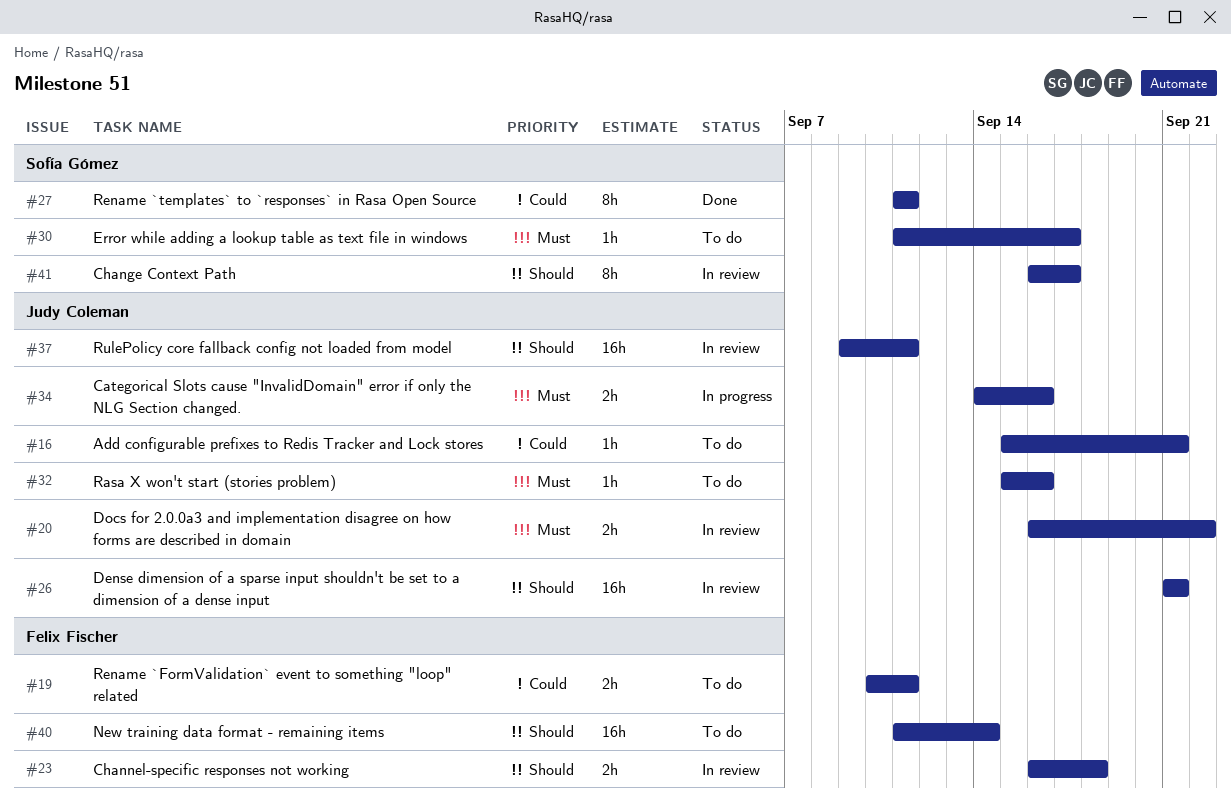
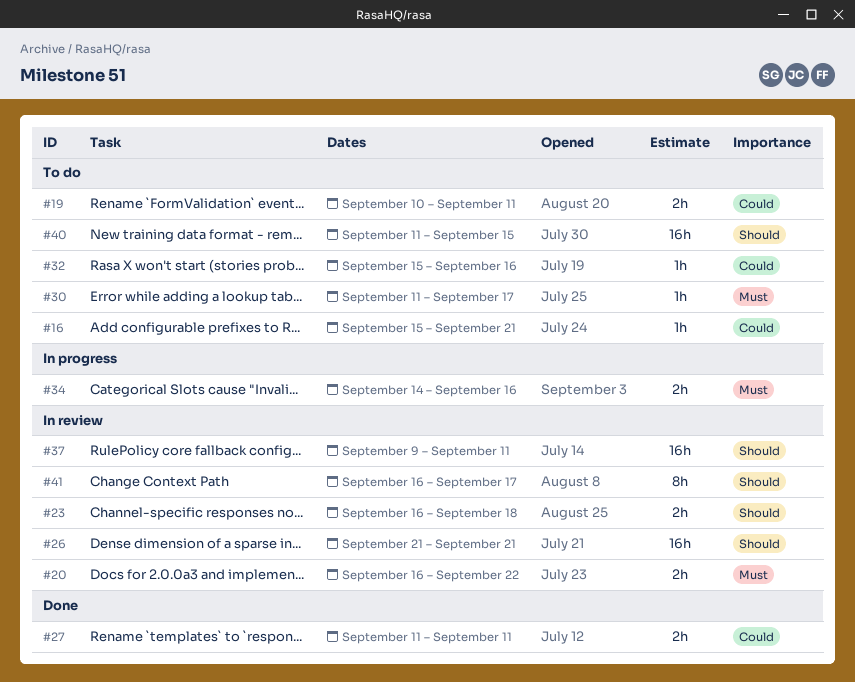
#27, estimate: 8h -> 2h
#32, priority: Must -> Could
#40, due: Sep 14 -> Sep 15

